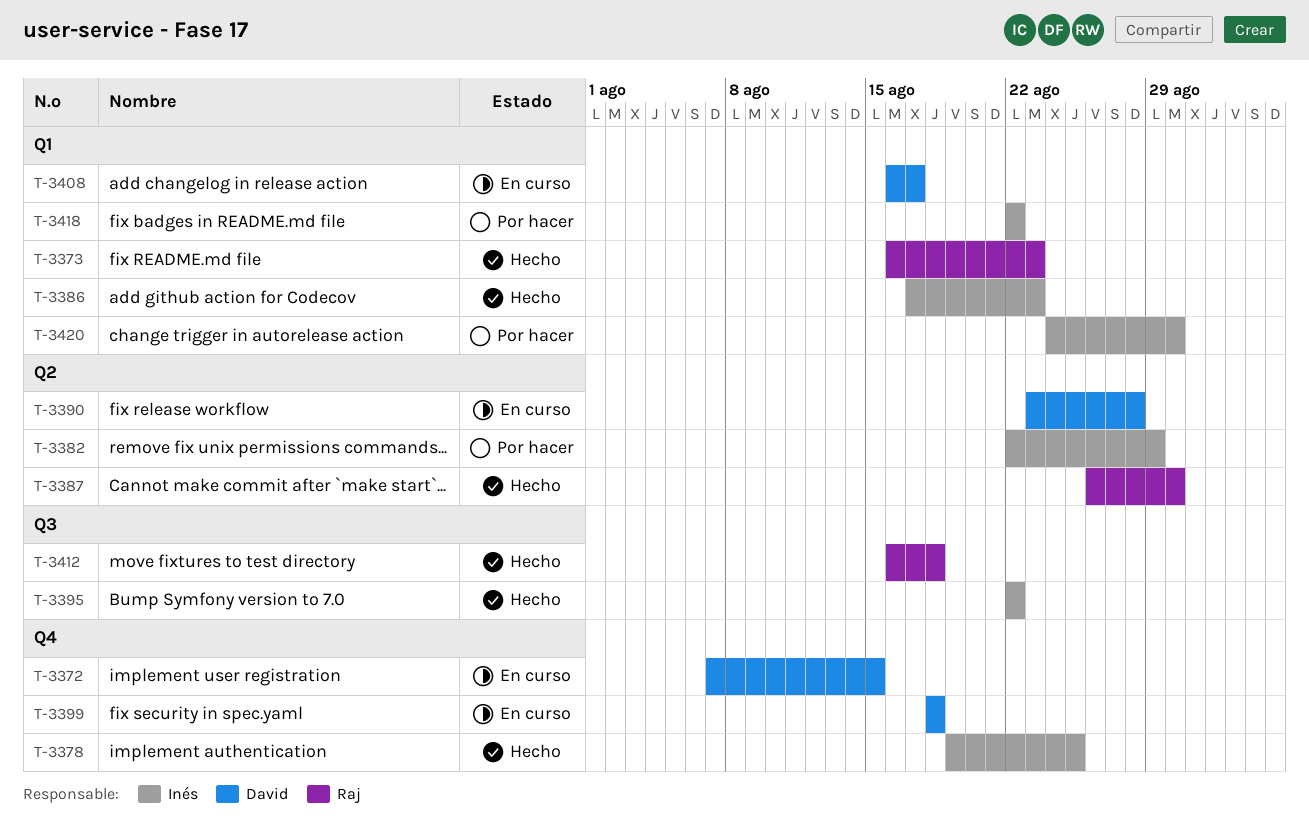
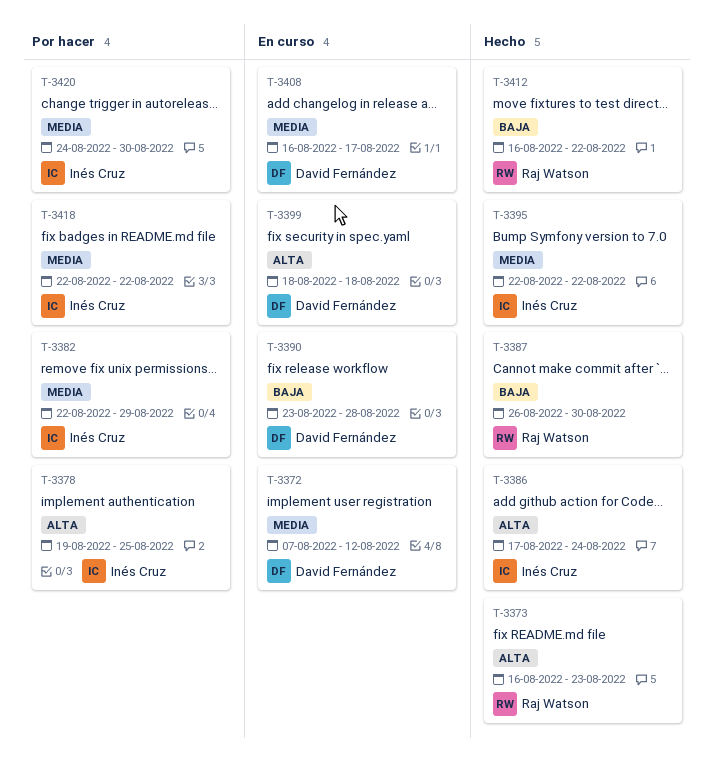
T-3372, due: Aug 15 -> Aug 12
T-3378, status: Hecho -> Por hacer
T-3386, due: Aug 23 -> Aug 24
T-3412, due: Aug 18 -> Aug 22

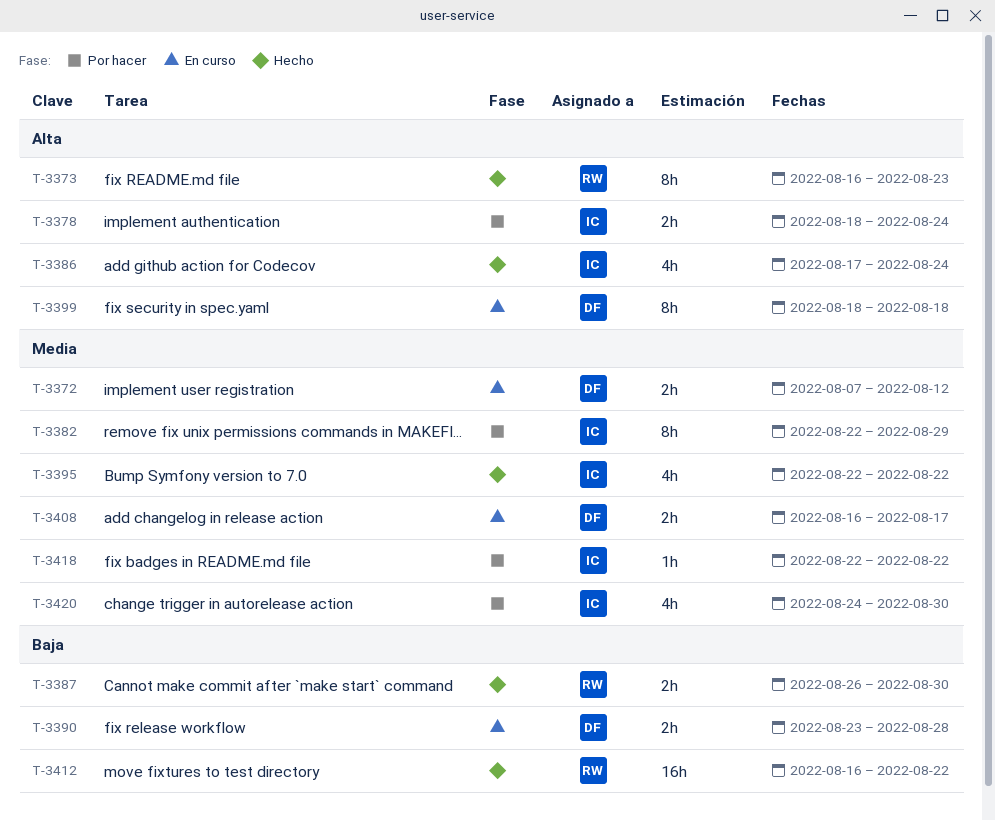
T-3378, start: Aug 19 -> Aug 18
T-3378, due: Aug 25 -> Aug 24

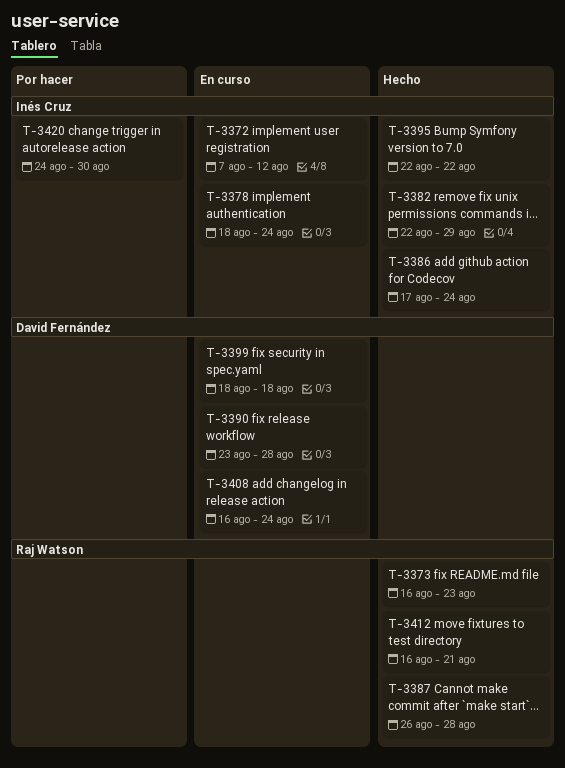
T-3372, owner: David Fernández -> Inés Cruz
T-3378, status: Por hacer -> En curso
T-3382, status: Por hacer -> Hecho
T-3387, due: Aug 30 -> Aug 28
T-3408, due: Aug 17 -> Aug 24
T-3412, due: Aug 22 -> Aug 21
T-3418: present -> none

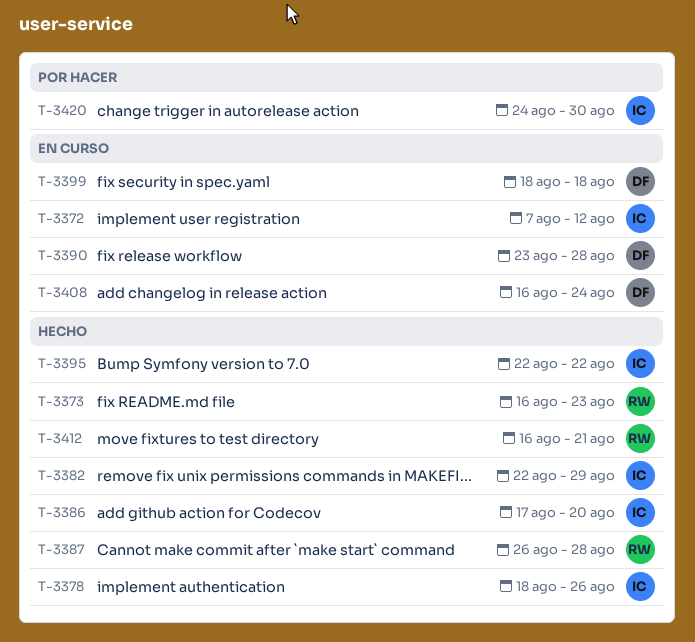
T-3378, status: En curso -> Hecho
T-3378, due: Aug 24 -> Aug 26
T-3386, due: Aug 24 -> Aug 20

